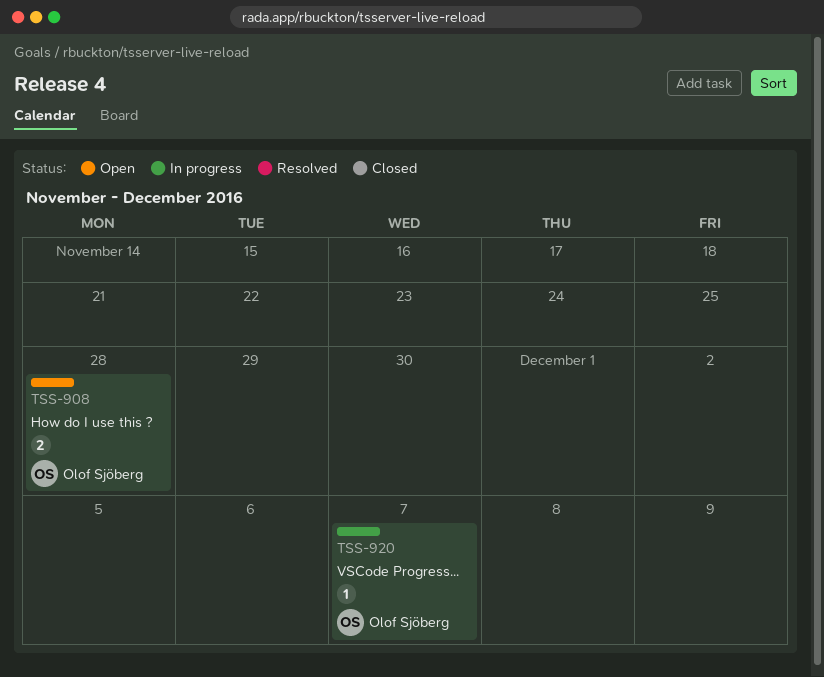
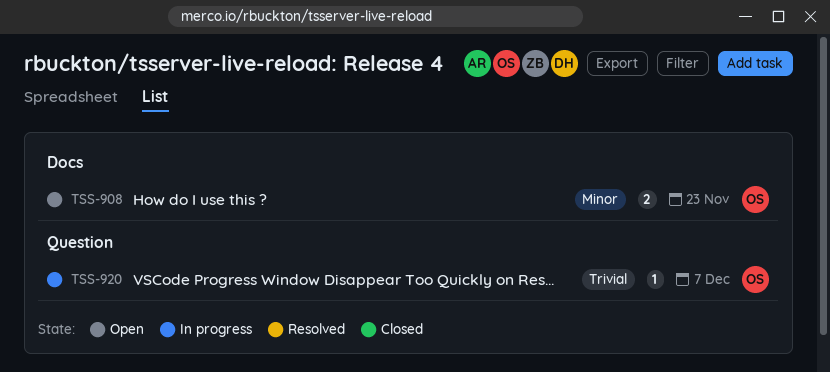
TSS-908, due: Nov 28 -> Nov 23

